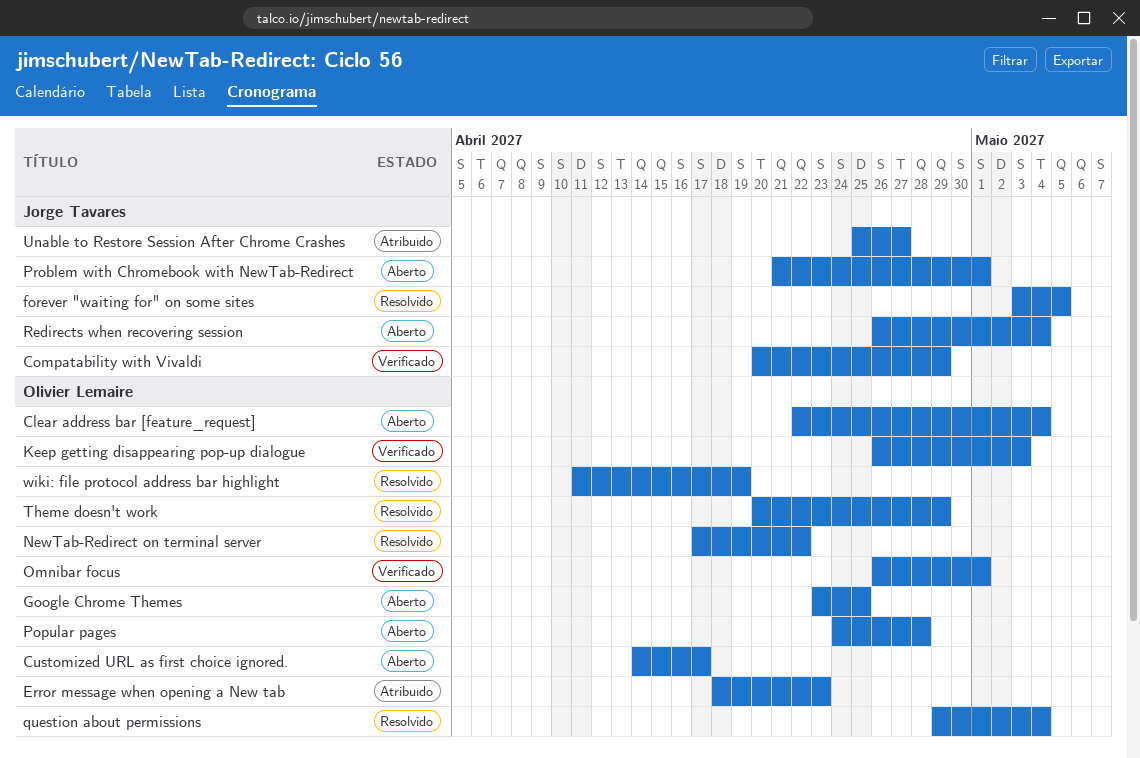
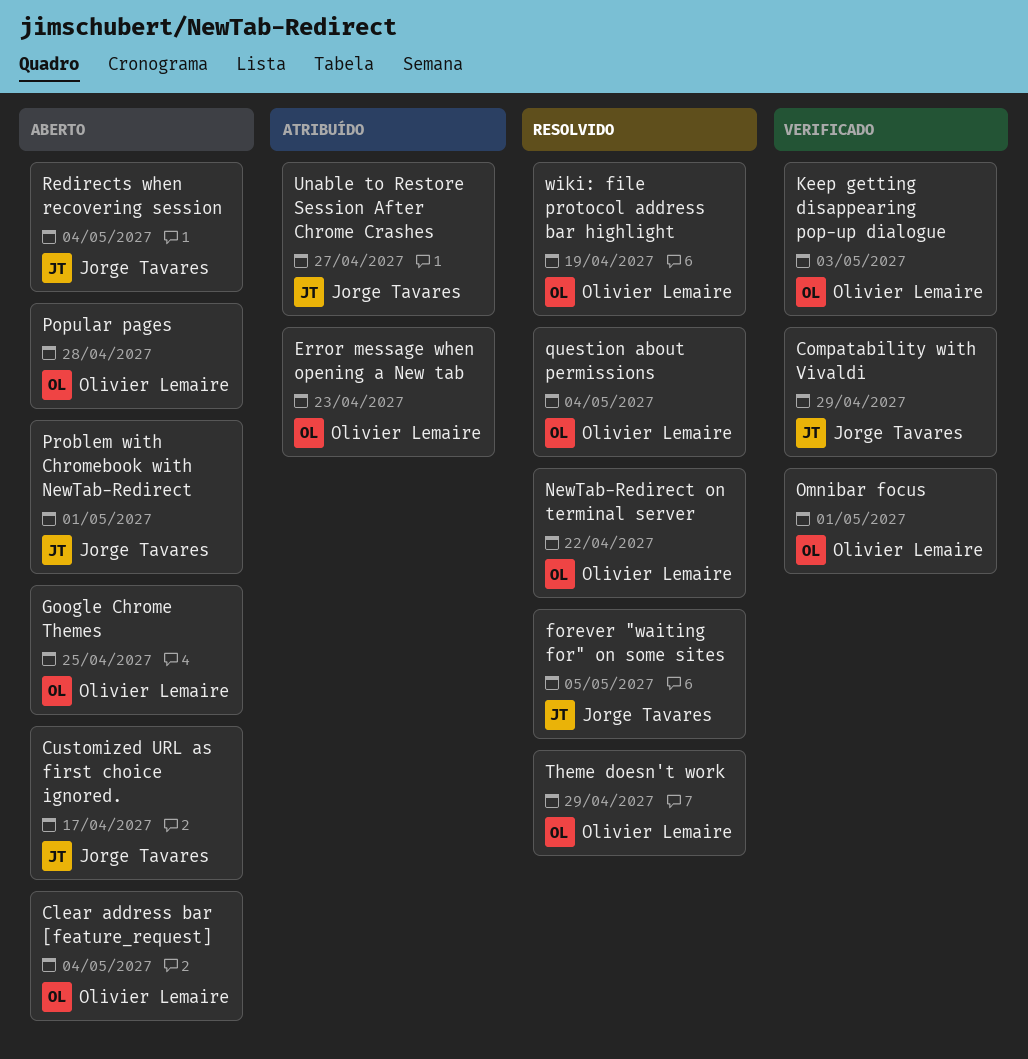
Customized URL as first choice ignored., owner: Olivier Lemaire -> Jorge Tavares

